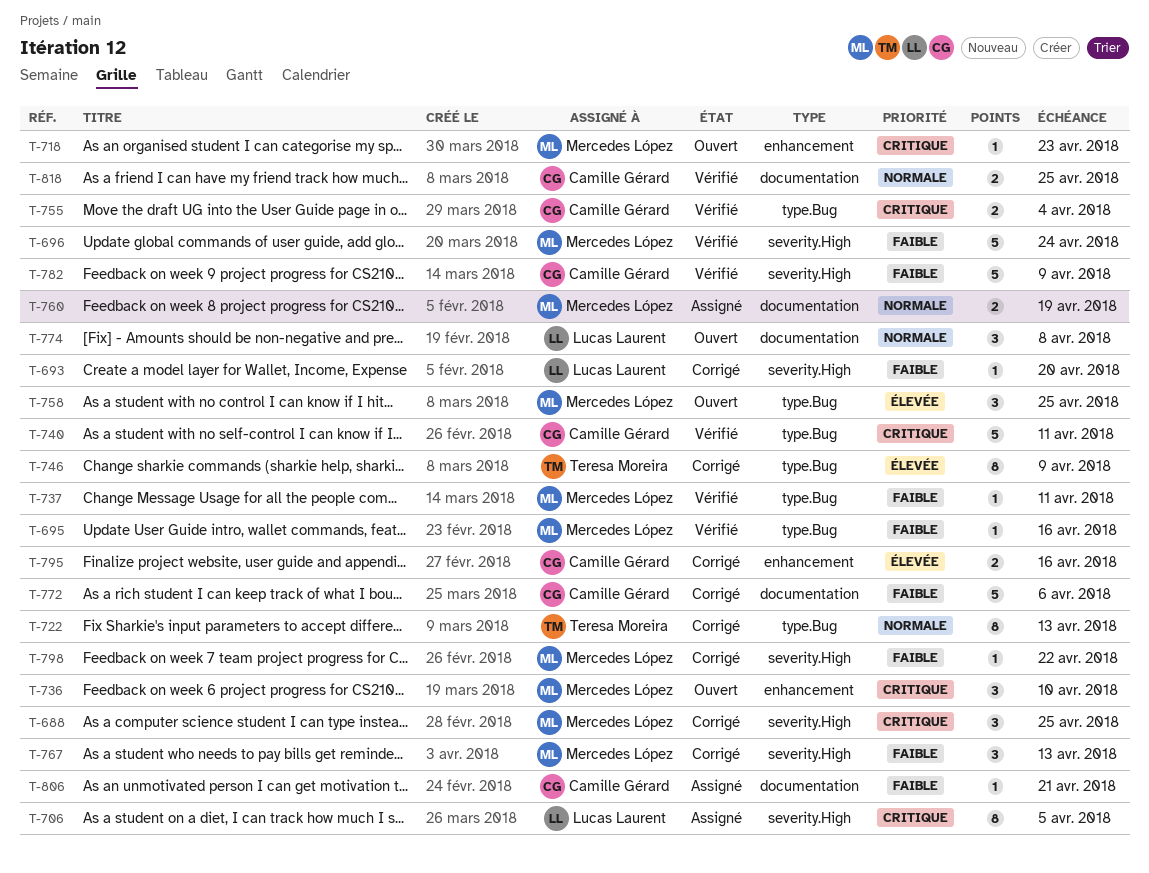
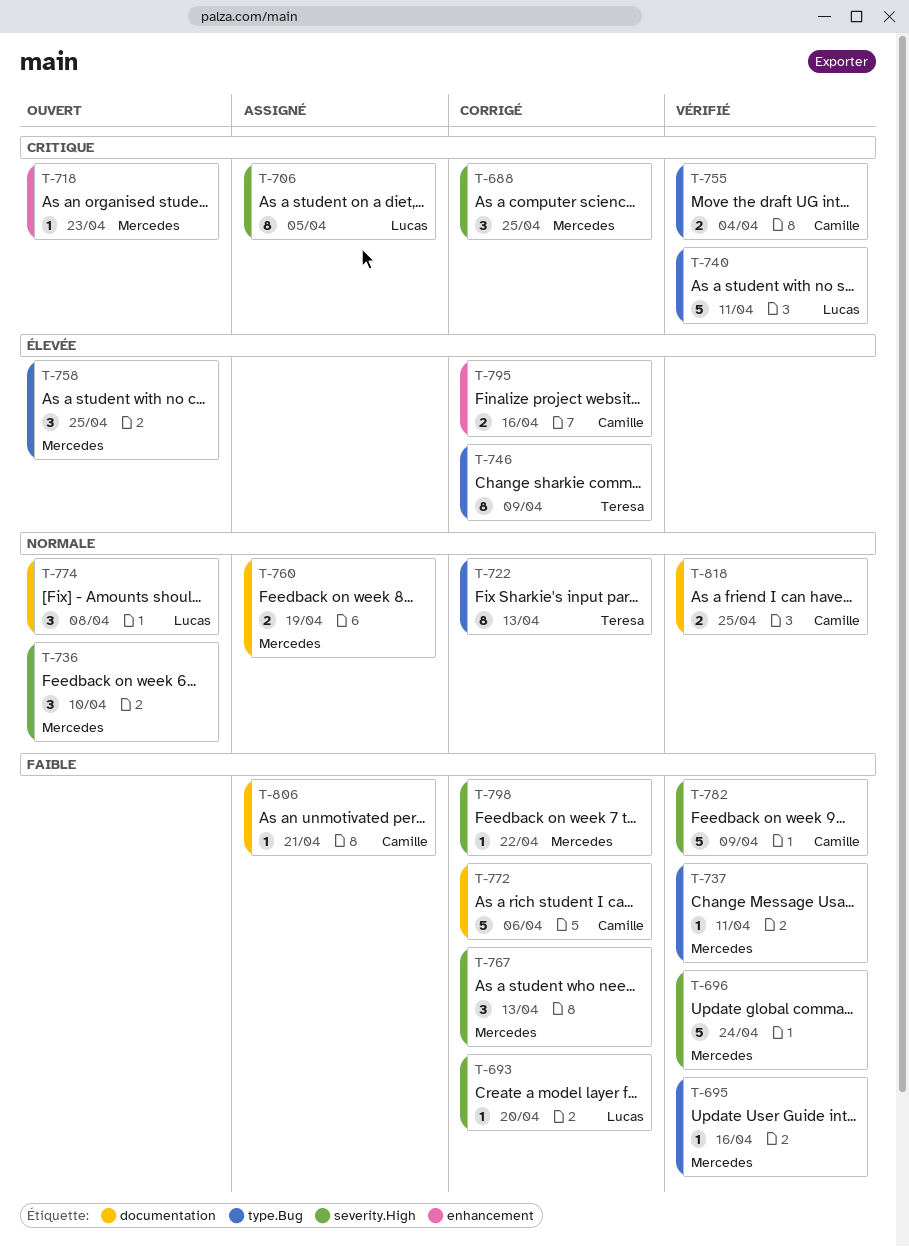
T-736, priority: Critique -> Normale
T-736, label: enhancement -> severity.High
T-740, owner: Camille Gérard -> Lucas Laurent

